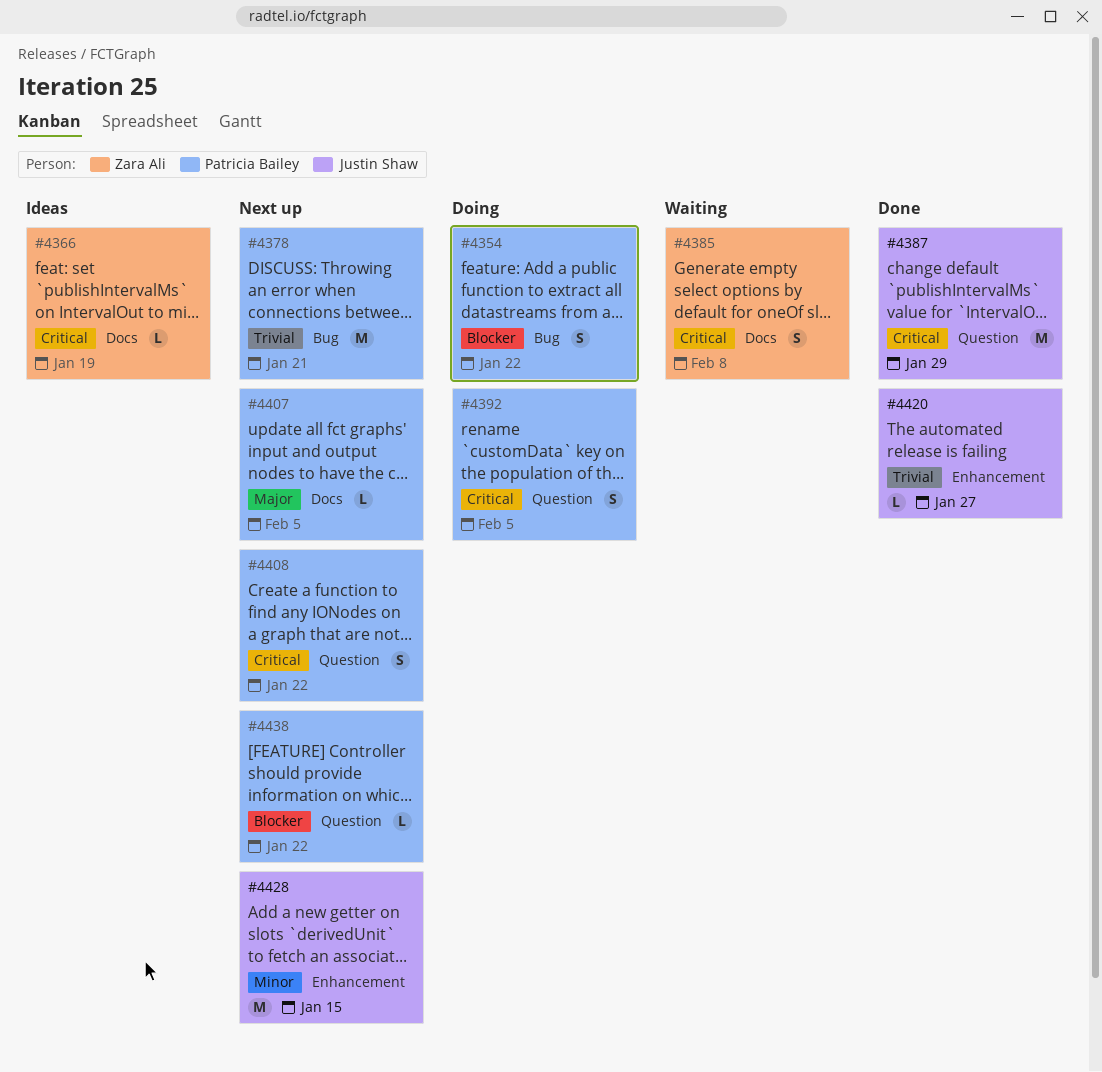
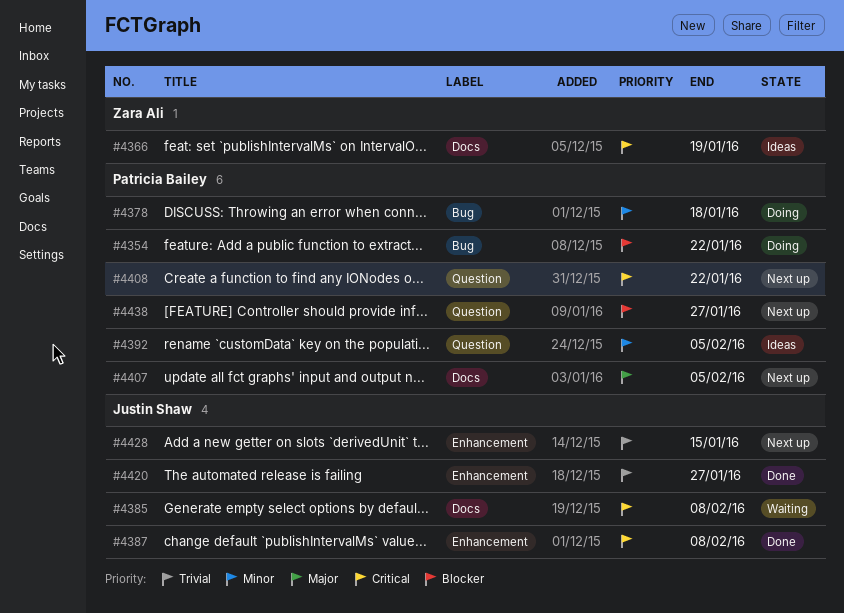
#4378, status: Next up -> Doing
#4378, priority: Trivial -> Minor
#4378, due: Jan 21 -> Jan 18
#4385, owner: Zara Ali -> Justin Shaw
#4387, label: Question -> Enhancement
#4387, due: Jan 29 -> Feb 8
#4392, status: Doing -> Ideas
#4392, priority: Critical -> Minor
#4428, priority: Minor -> Trivial
#4438, due: Jan 22 -> Jan 27

